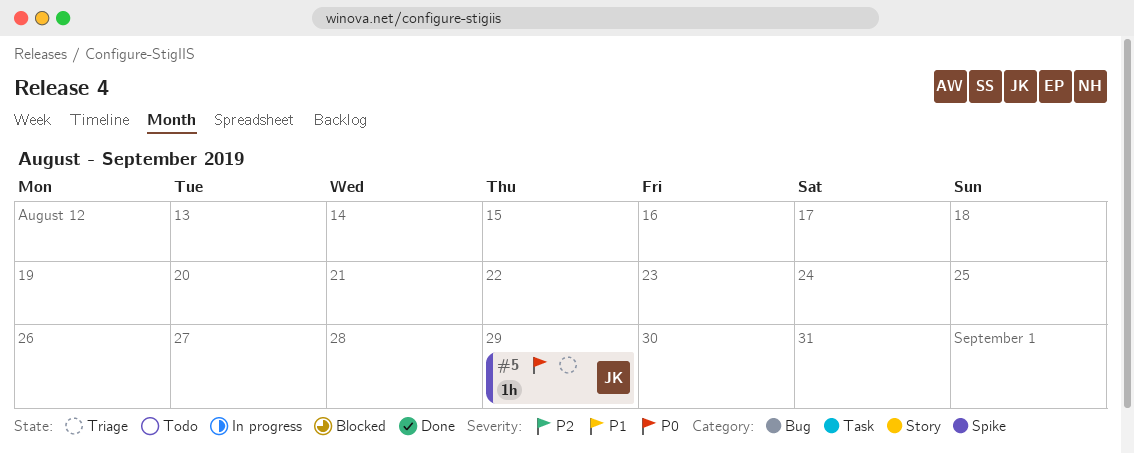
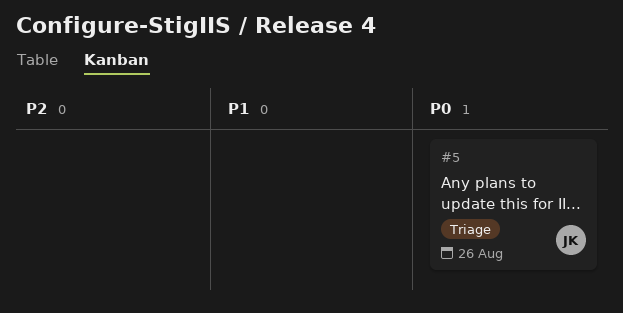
#5, due: Aug 29 -> Aug 26

